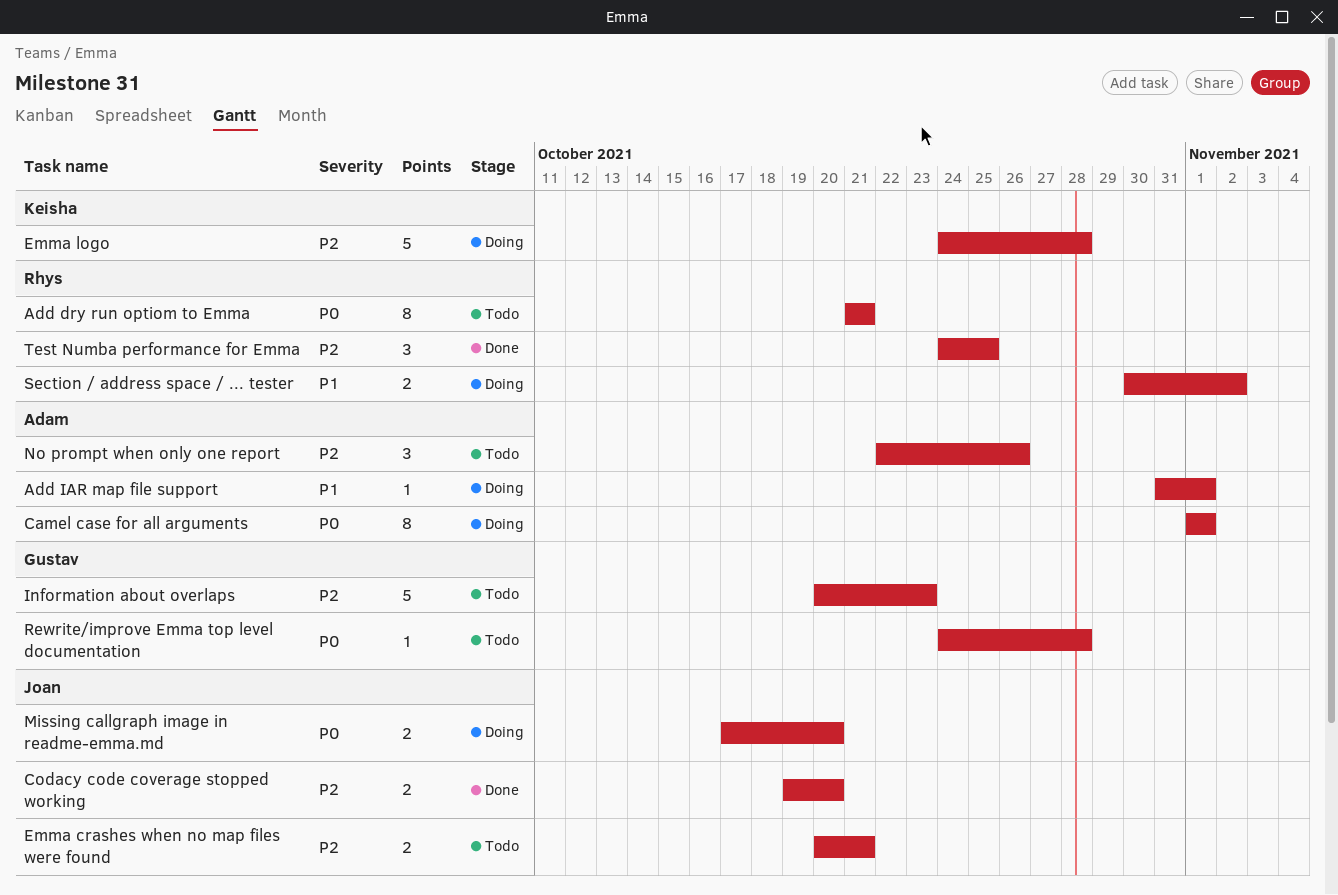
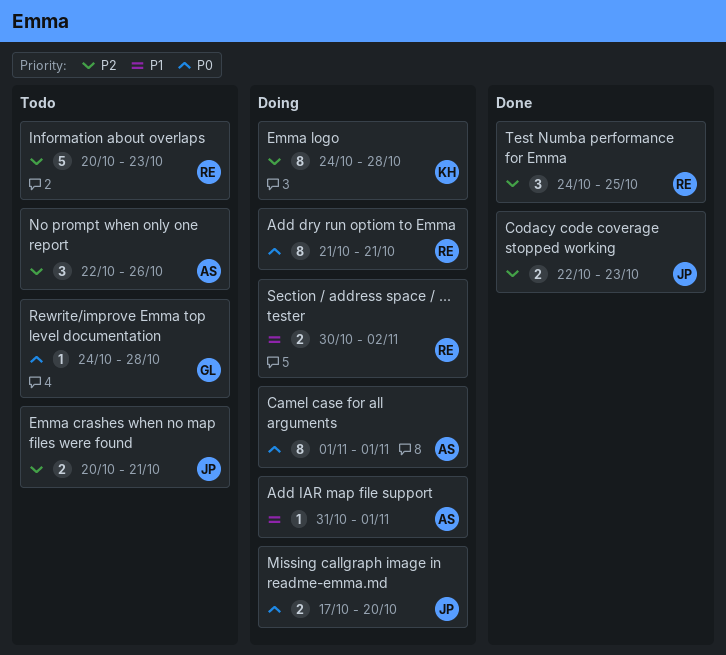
Add dry run optiom to Emma, status: Todo -> Doing
Codacy code coverage stopped working, start: Oct 19 -> Oct 22
Codacy code coverage stopped working, due: Oct 20 -> Oct 23
Emma logo, estimate: 5 -> 8
Information about overlaps, owner: Gustav -> Rhys

